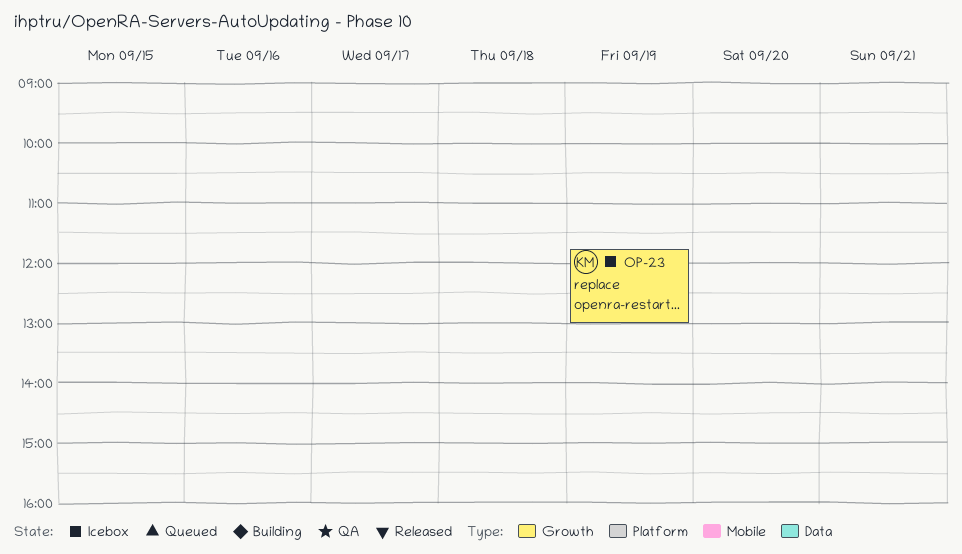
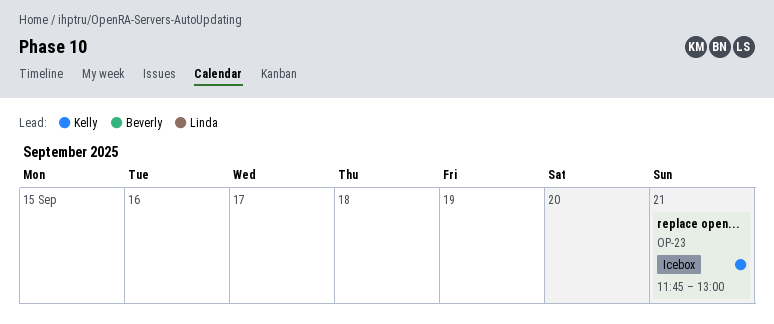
OP-23, day: Sep 19 -> Sep 21

